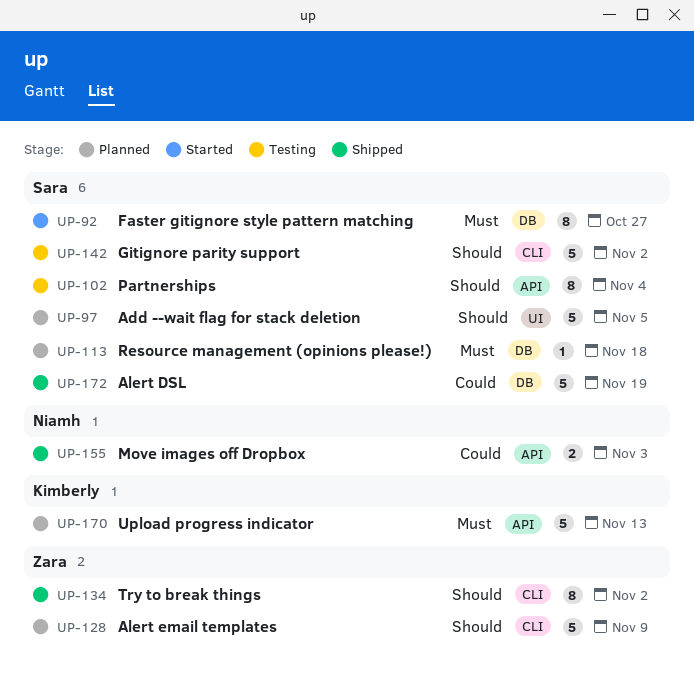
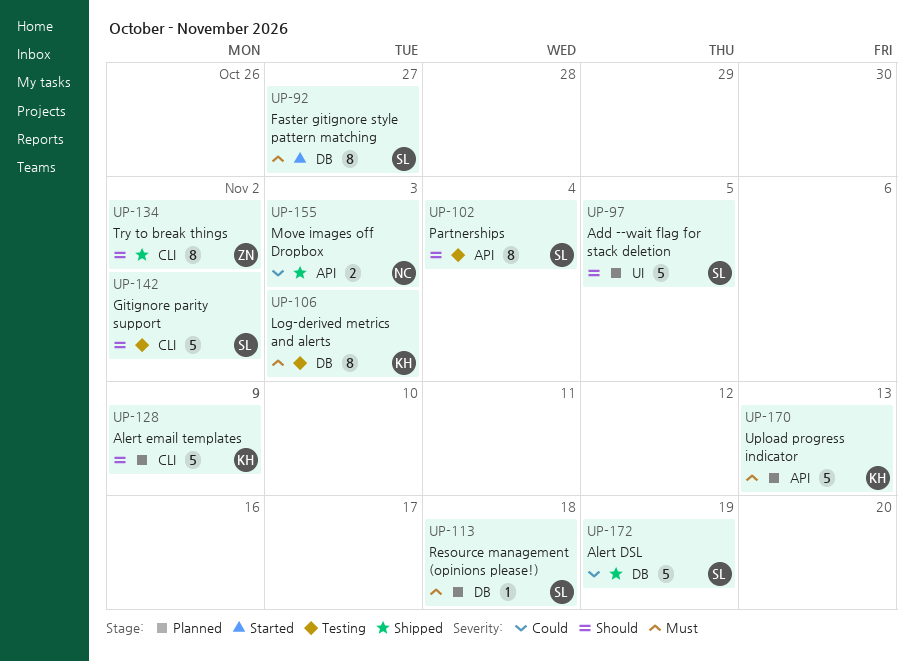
UP-106: none -> present
UP-128, owner: Zara -> Kimberly

